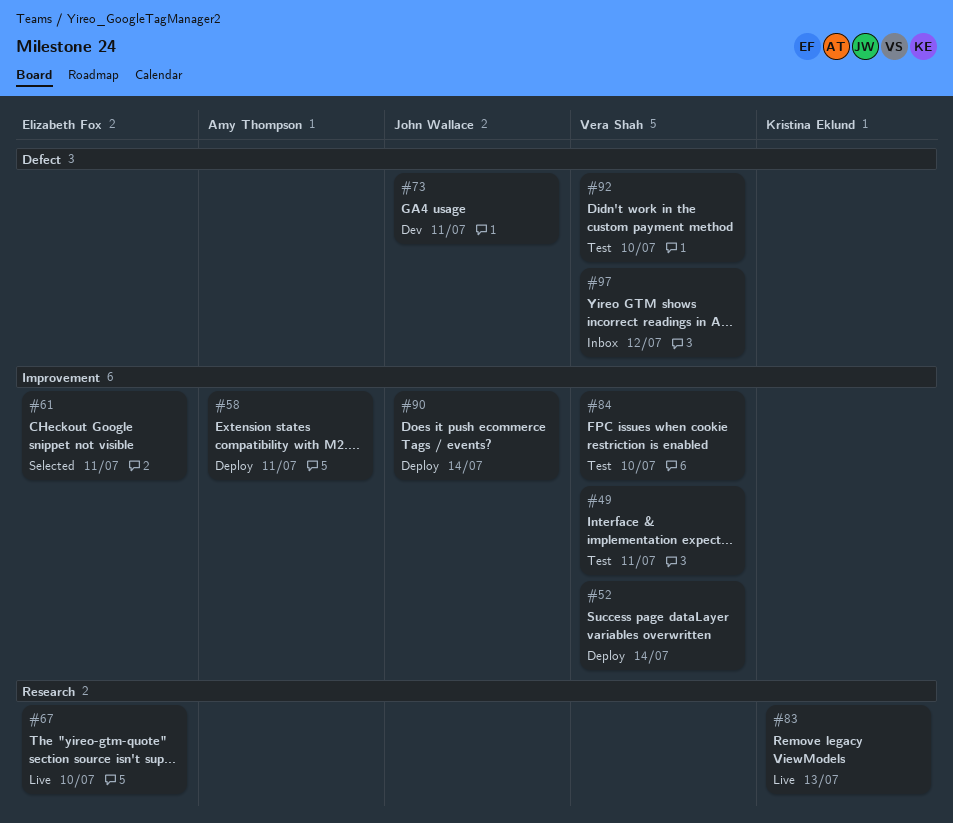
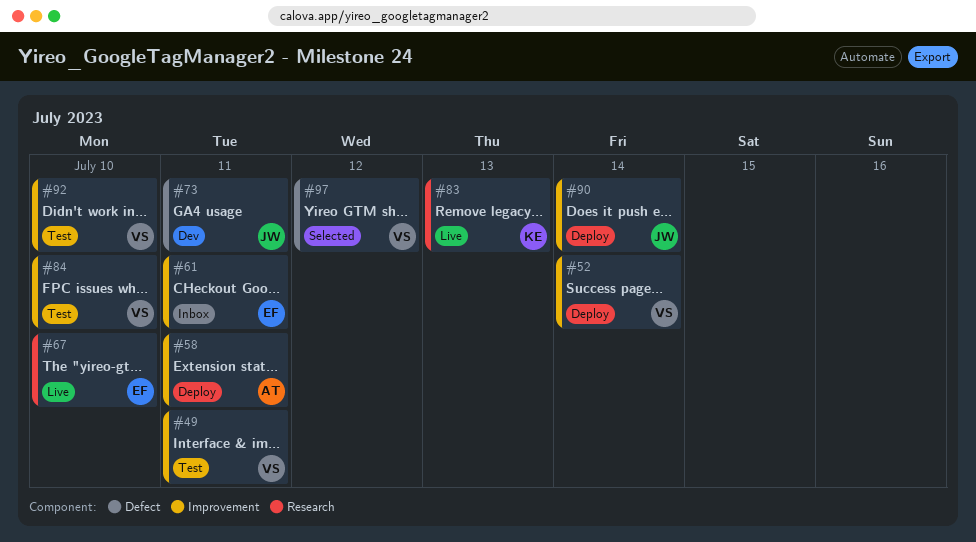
#61, status: Selected -> Inbox
#92, label: Defect -> Improvement
#97, status: Inbox -> Selected

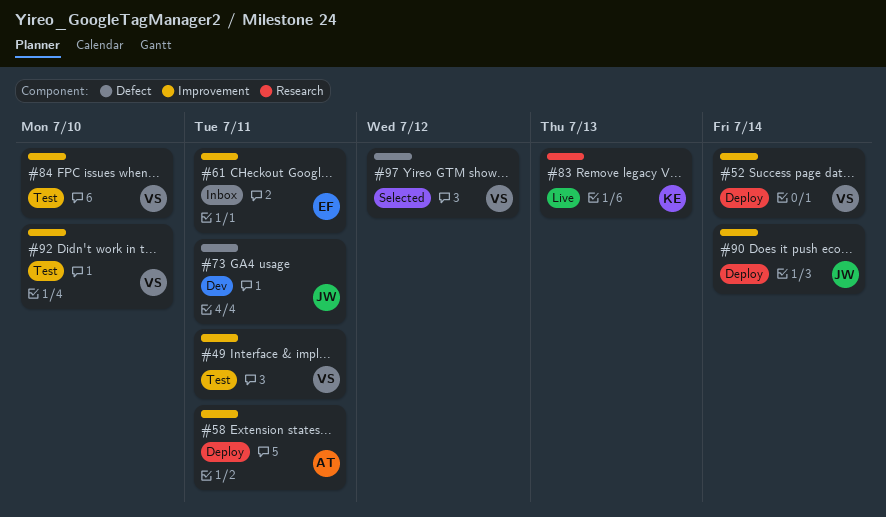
#67: present -> none

